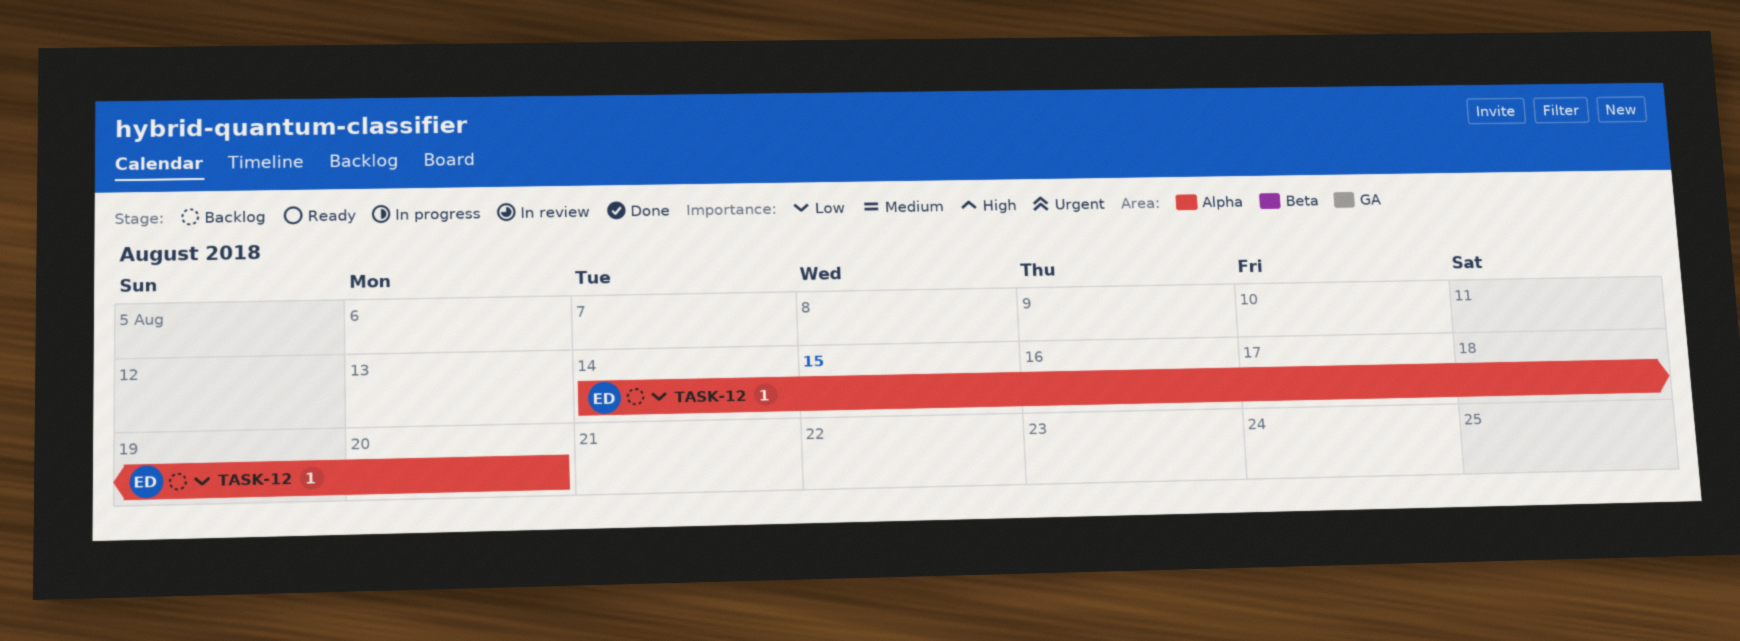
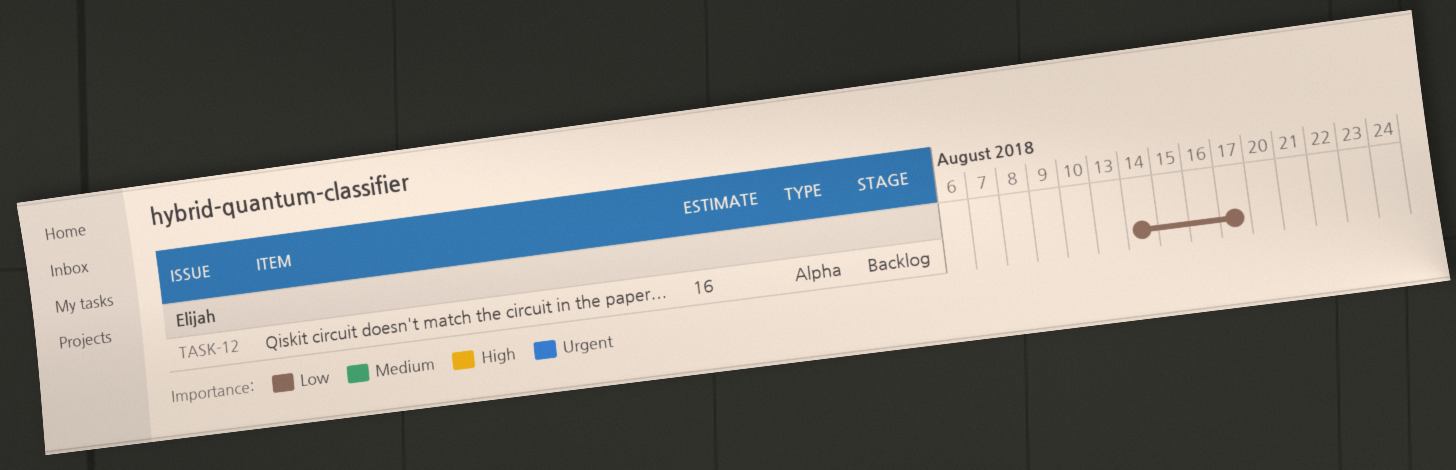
TASK-12, estimate: 1 -> 16
TASK-12, due: Aug 20 -> Aug 17

